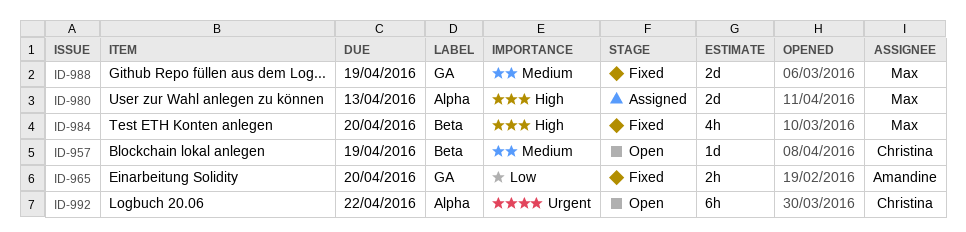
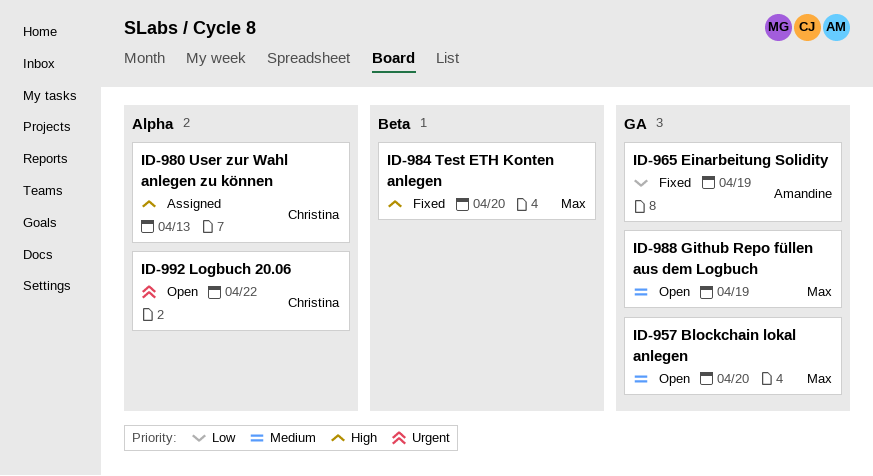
ID-957, owner: Christina -> Max
ID-957, label: Beta -> GA
ID-957, due: Apr 19 -> Apr 20
ID-965, due: Apr 20 -> Apr 19
ID-980, owner: Max -> Christina
ID-988, status: Fixed -> Open

